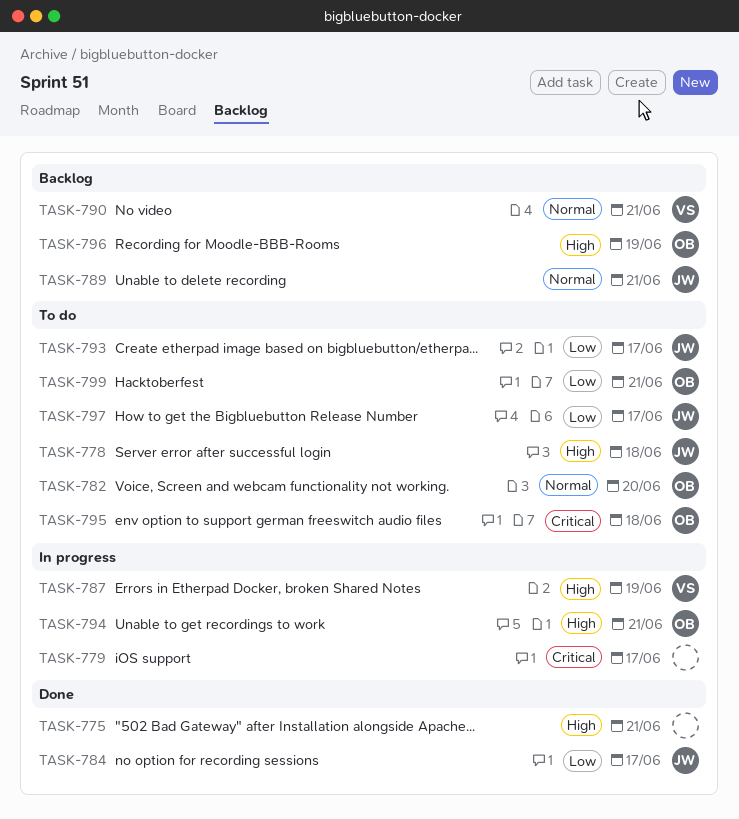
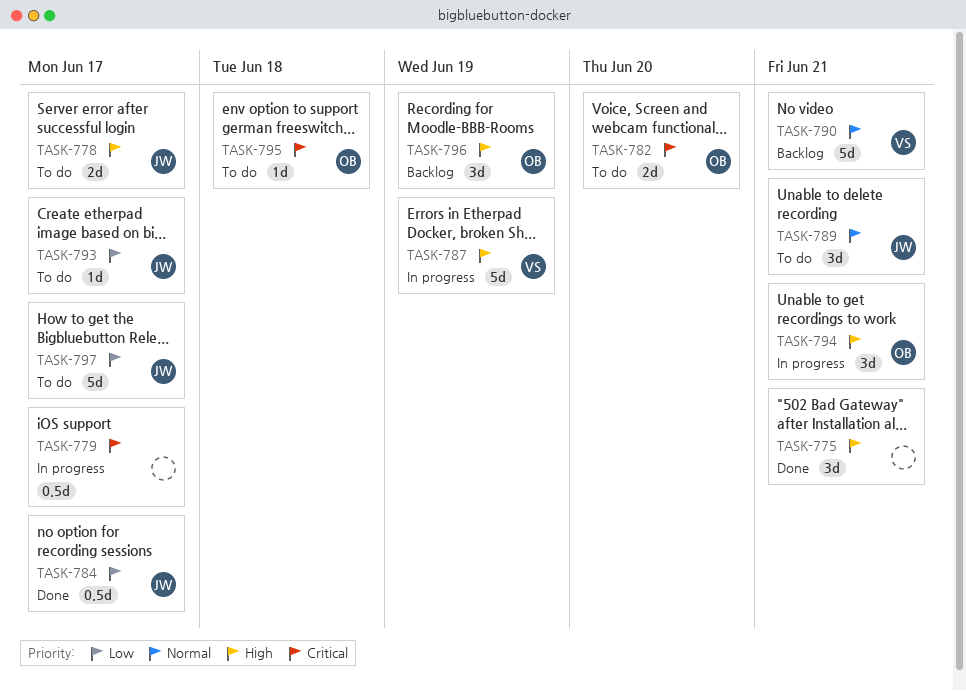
TASK-778, due: Jun 18 -> Jun 17
TASK-782, priority: Normal -> Critical
TASK-789, status: Backlog -> To do
TASK-799: present -> none

